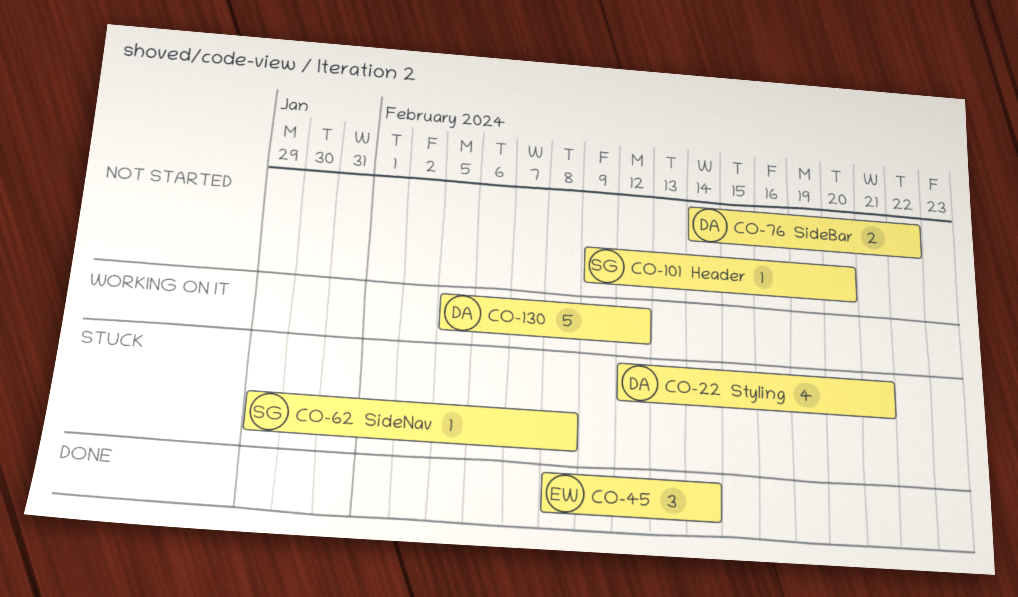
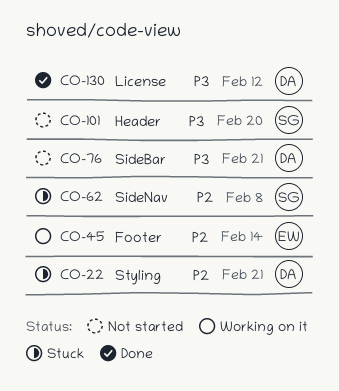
CO-45, status: Done -> Working on it
CO-76, due: Feb 22 -> Feb 21
CO-130, status: Working on it -> Done

